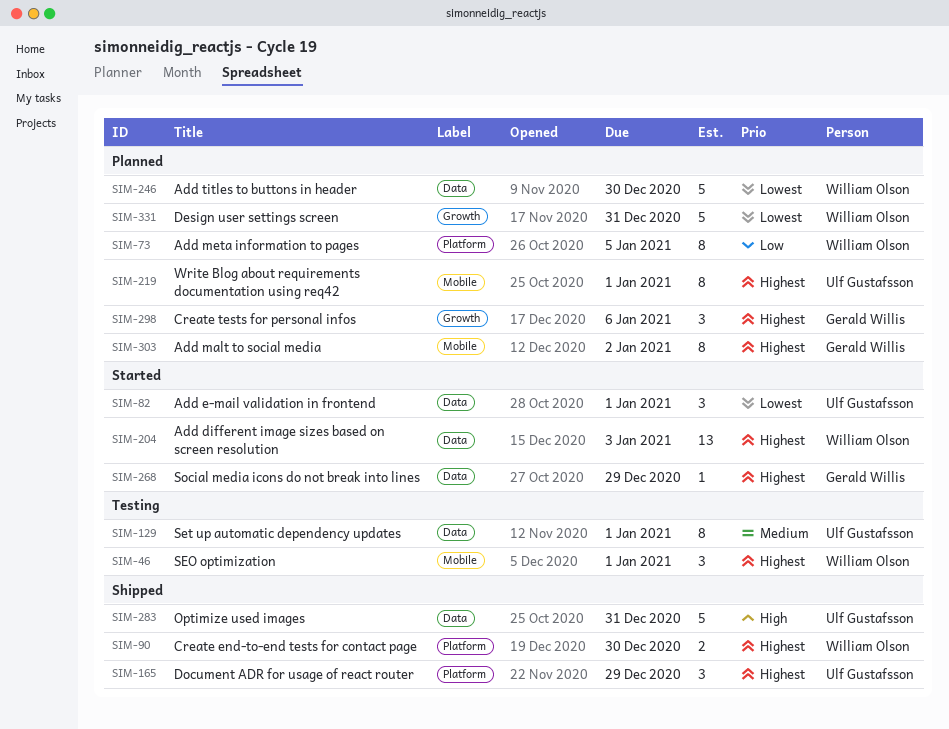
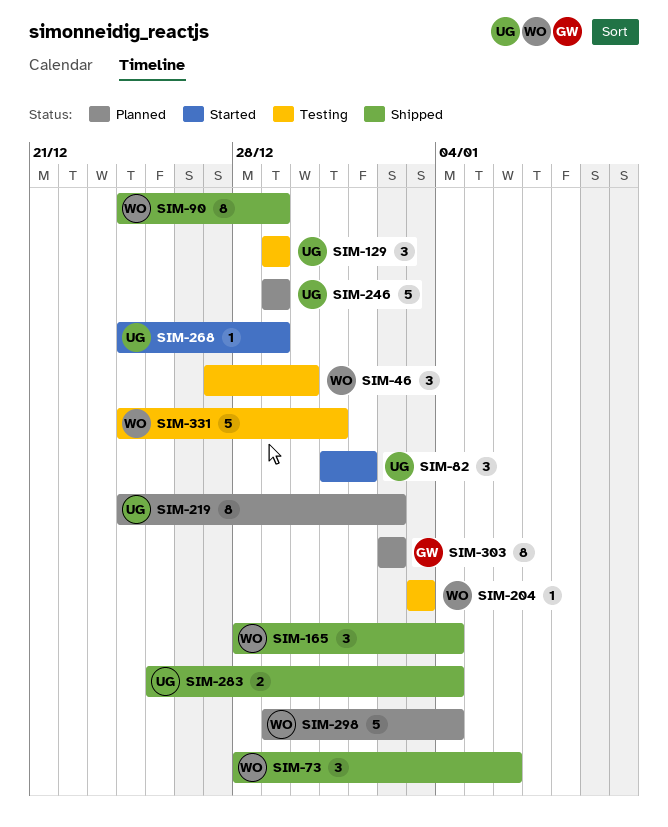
SIM-46, due: Jan 1 -> Dec 30
SIM-73, status: Planned -> Shipped
SIM-73, estimate: 8 -> 3
SIM-73, due: Jan 5 -> Jan 6
SIM-90, estimate: 2 -> 8
SIM-90, due: Dec 30 -> Dec 29
SIM-129, estimate: 8 -> 3
SIM-129, due: Jan 1 -> Dec 29
SIM-165, owner: Ulf Gustafsson -> William Olson
SIM-165, due: Dec 29 -> Jan 4
SIM-204, status: Started -> Testing
SIM-204, estimate: 13 -> 1
SIM-219, due: Jan 1 -> Jan 2
SIM-246, owner: William Olson -> Ulf Gustafsson
SIM-246, due: Dec 30 -> Dec 29
SIM-268, owner: Gerald Willis -> Ulf Gustafsson
SIM-283, estimate: 5 -> 2
SIM-283, due: Dec 31 -> Jan 4
SIM-298, owner: Gerald Willis -> William Olson
SIM-298, estimate: 3 -> 5
SIM-298, due: Jan 6 -> Jan 4
SIM-331, status: Planned -> Testing

